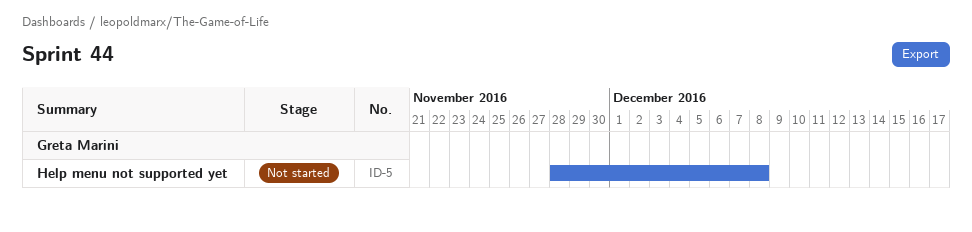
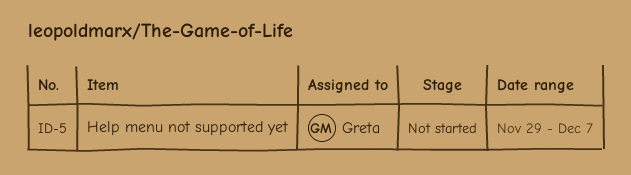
ID-5, start: Nov 28 -> Nov 29
ID-5, due: Dec 8 -> Dec 7

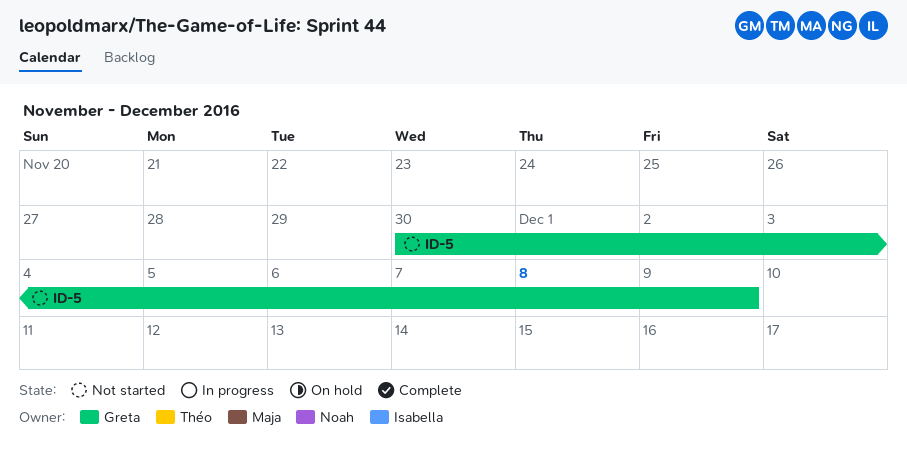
ID-5, start: Nov 29 -> Nov 30
ID-5, due: Dec 7 -> Dec 9

